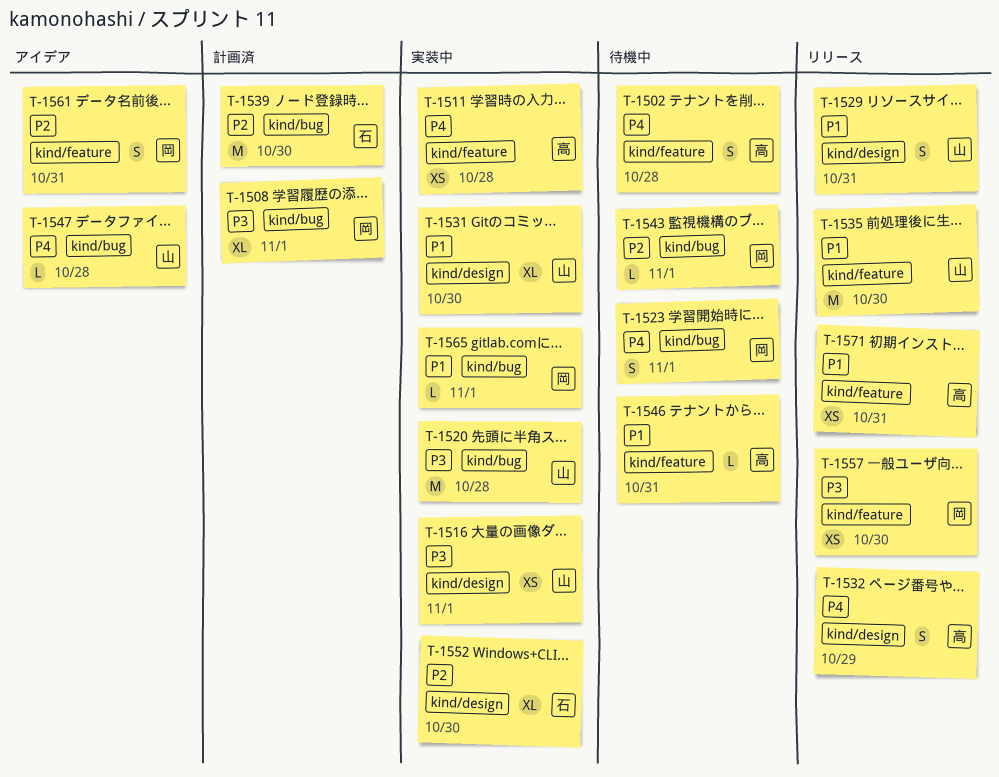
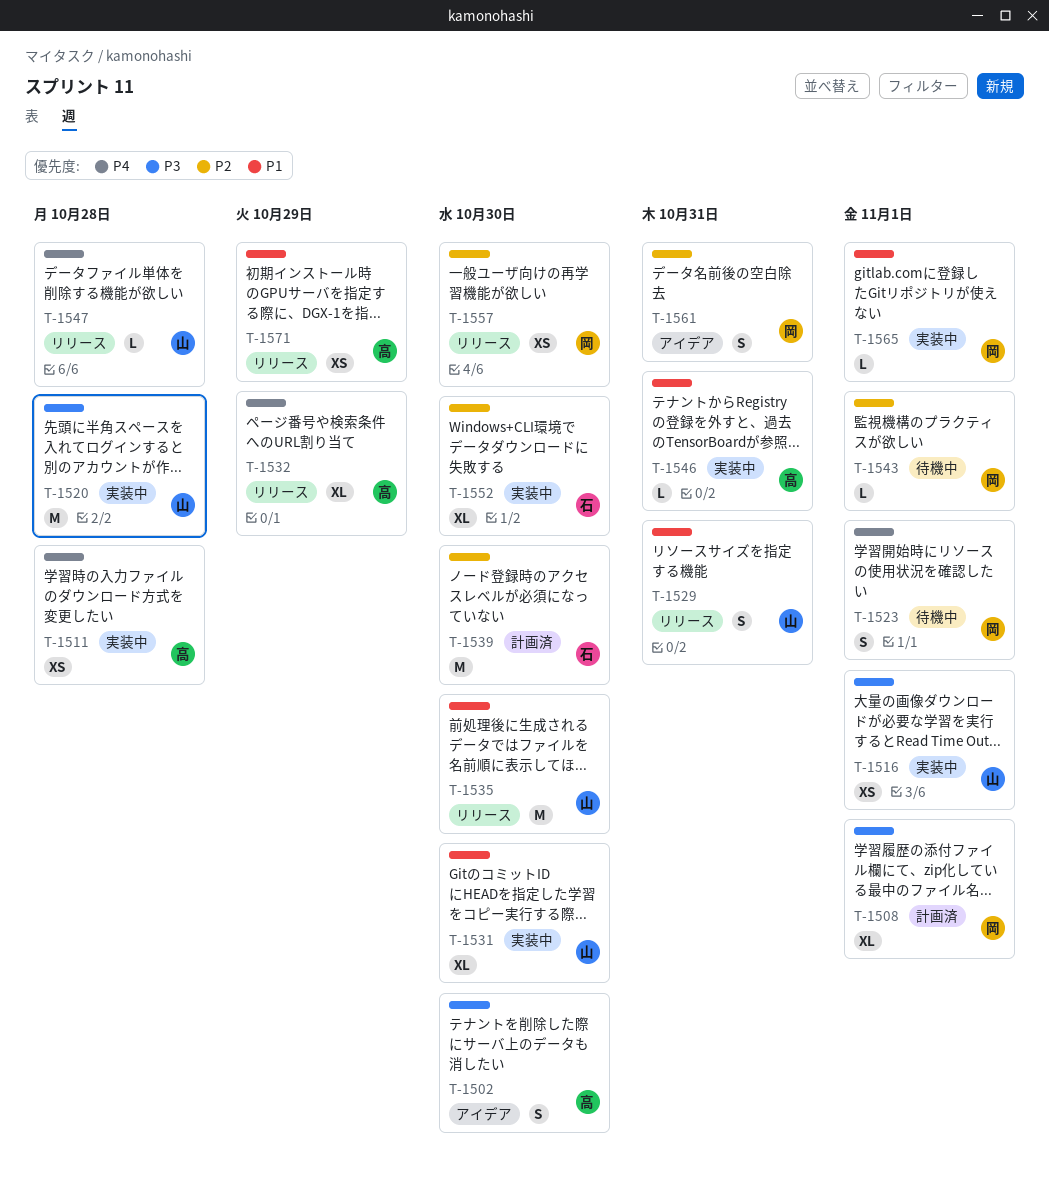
T-1502, status: 待機中 -> アイデア
T-1502, priority: P4 -> P3
T-1502, due: Oct 28 -> Oct 30
T-1532, estimate: S -> XL
T-1546, status: 待機中 -> 実装中
T-1547, status: アイデア -> リリース
T-1557, priority: P3 -> P2
T-1571, due: Oct 31 -> Oct 29

